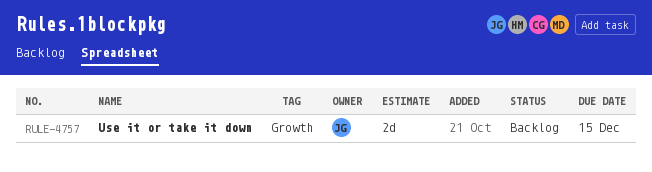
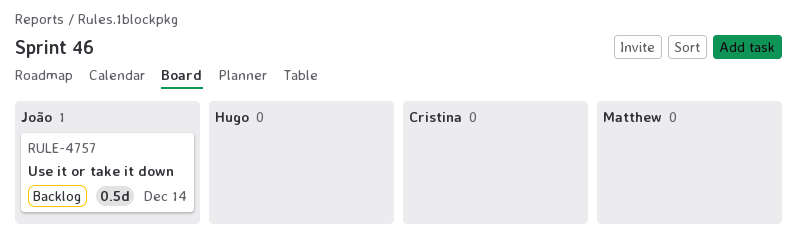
RULE-4757, estimate: 2d -> 0.5d
RULE-4757, due: Dec 15 -> Dec 14

